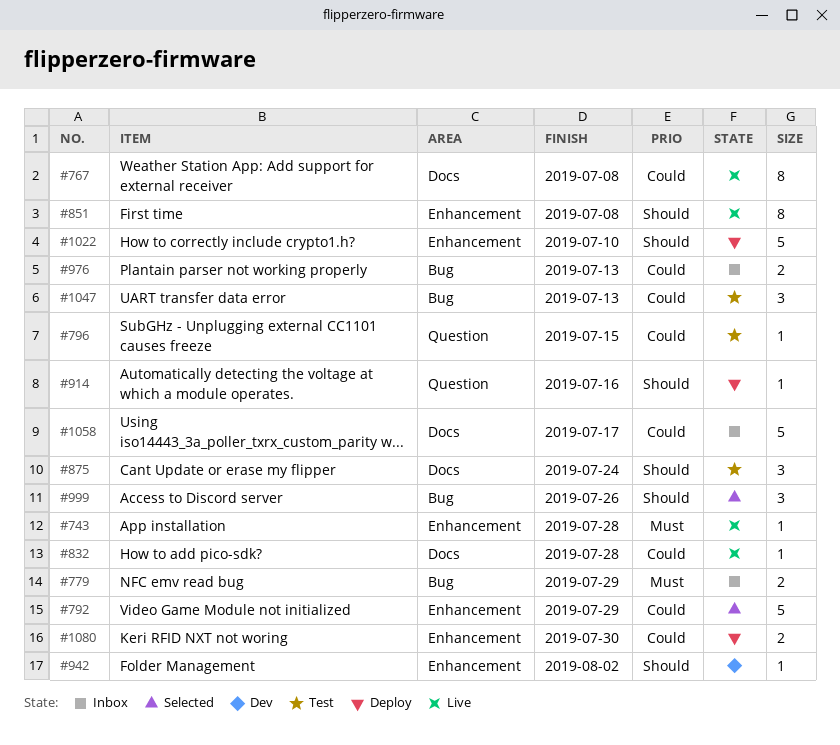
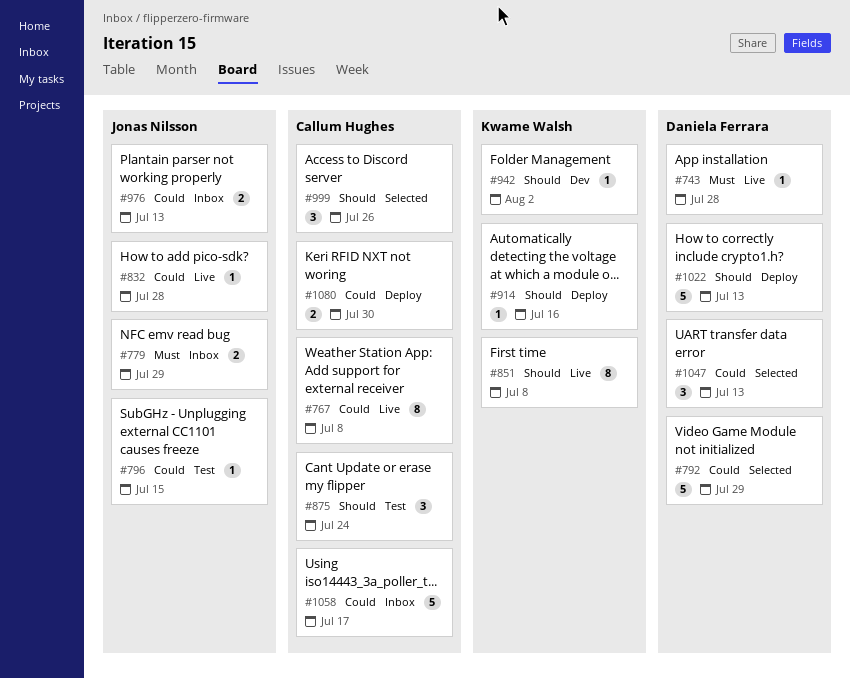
#1022, due: Jul 10 -> Jul 13
#1047, status: Test -> Selected

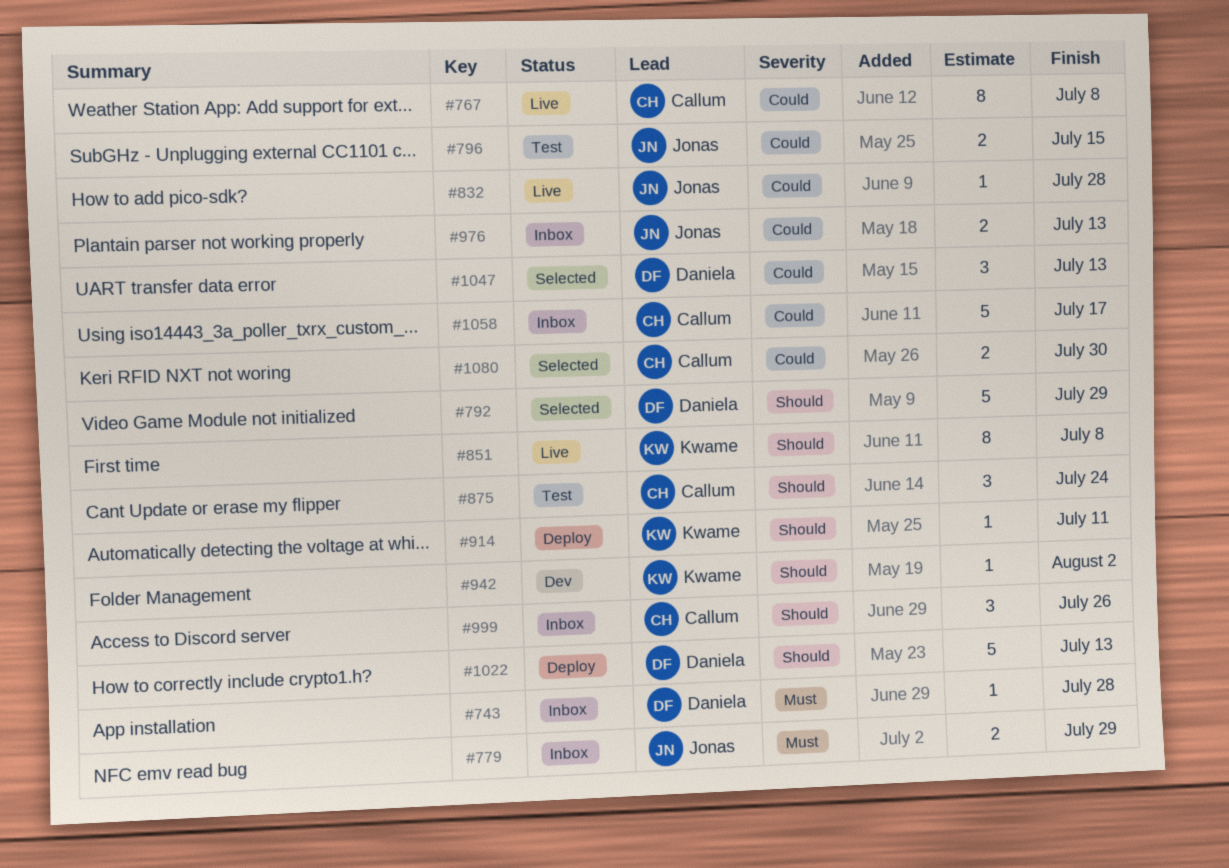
#743, status: Live -> Inbox
#792, priority: Could -> Should
#796, estimate: 1 -> 2
#914, due: Jul 16 -> Jul 11
#999, status: Selected -> Inbox
#1080, status: Deploy -> Selected

